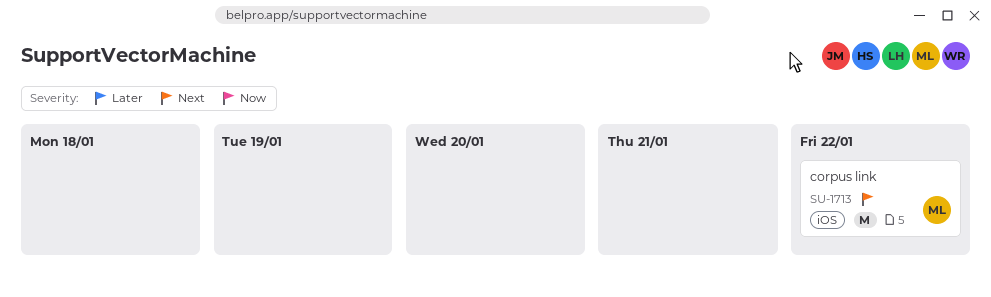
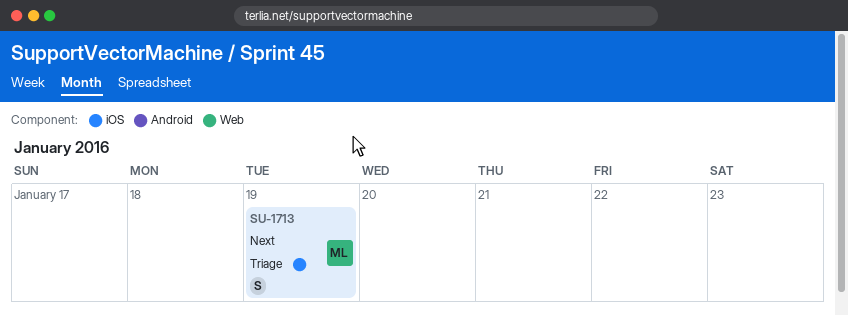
SU-1713, estimate: M -> S
SU-1713, due: Jan 22 -> Jan 19

